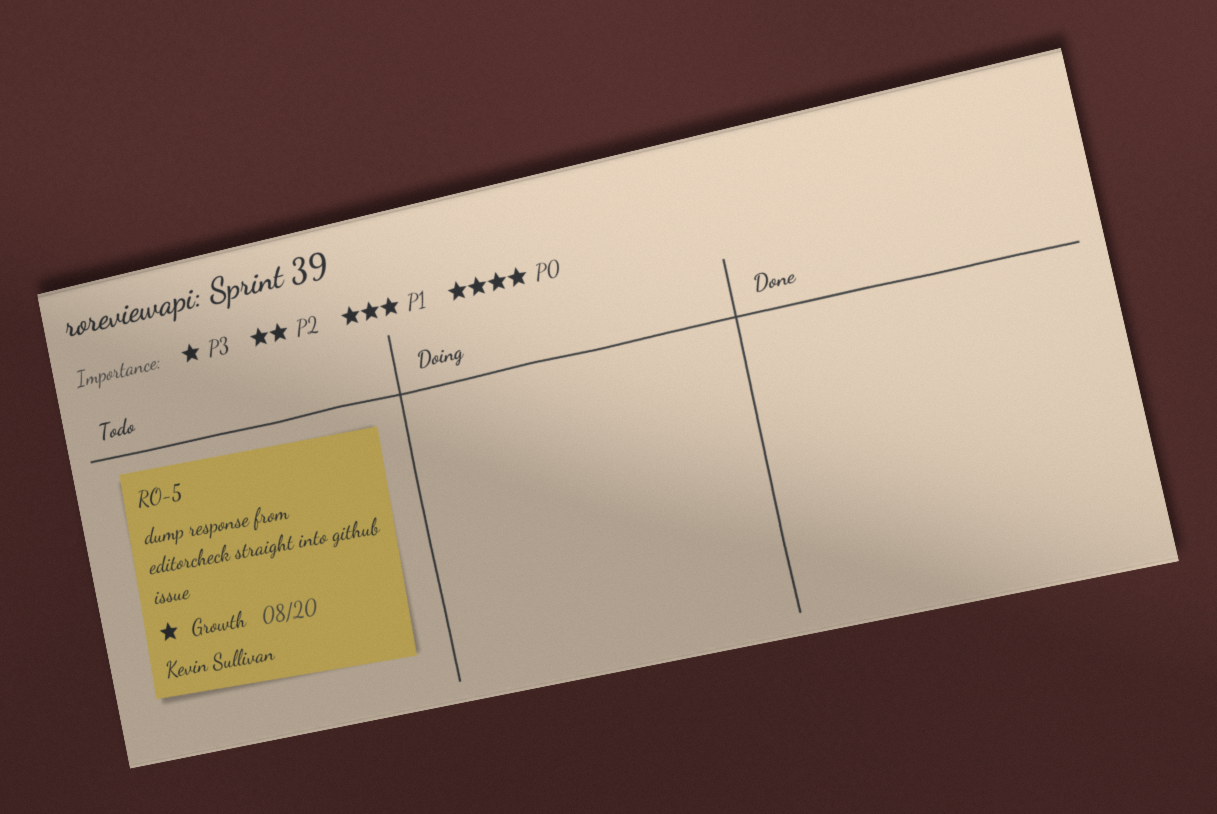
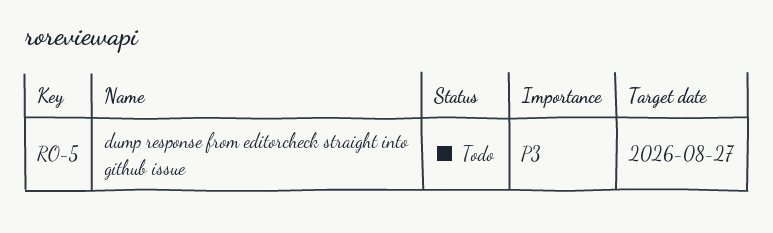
RO-5, due: Aug 20 -> Aug 27

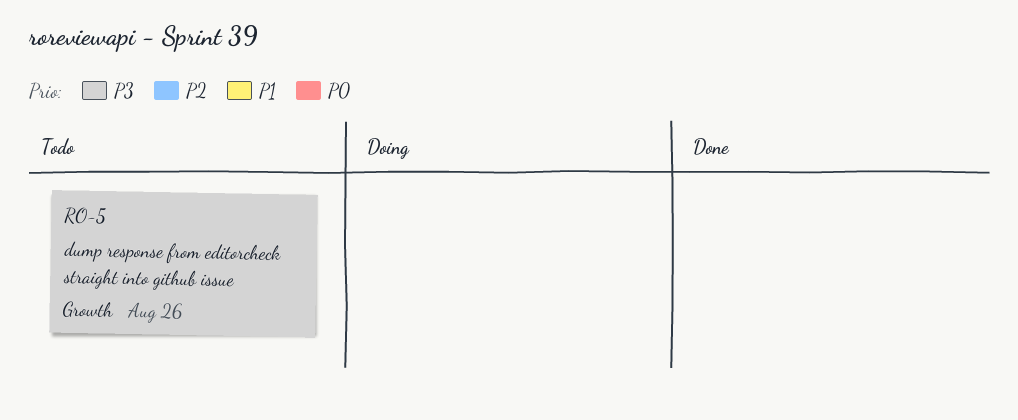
RO-5, due: Aug 27 -> Aug 26

